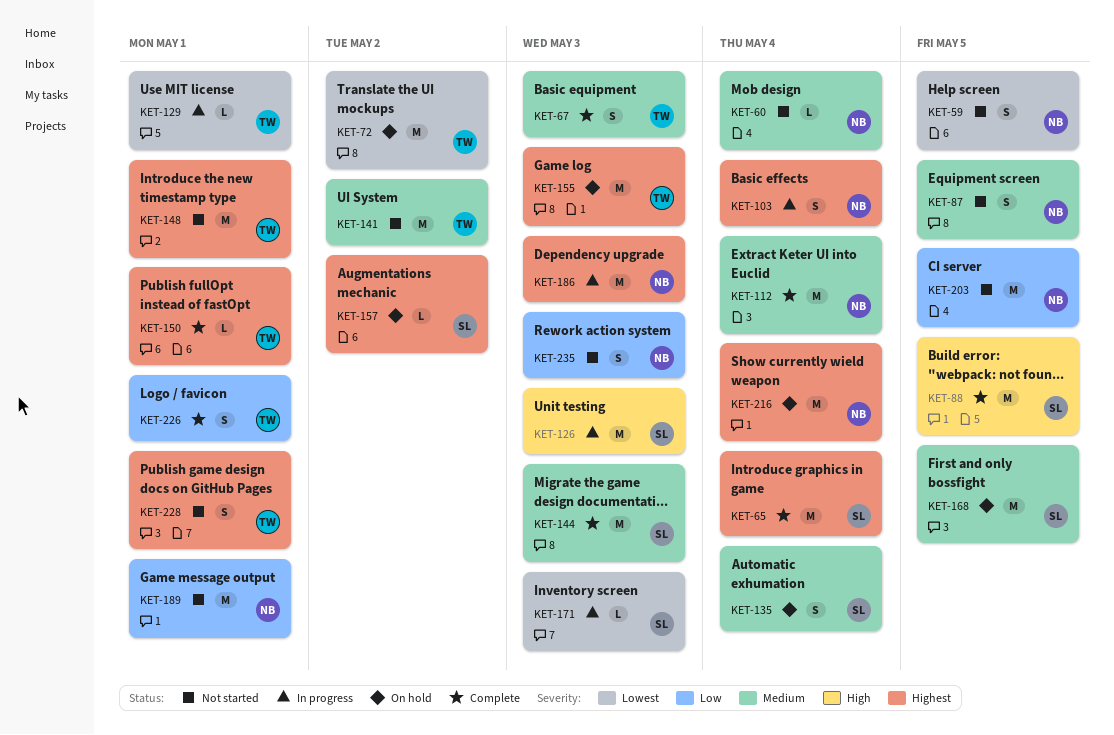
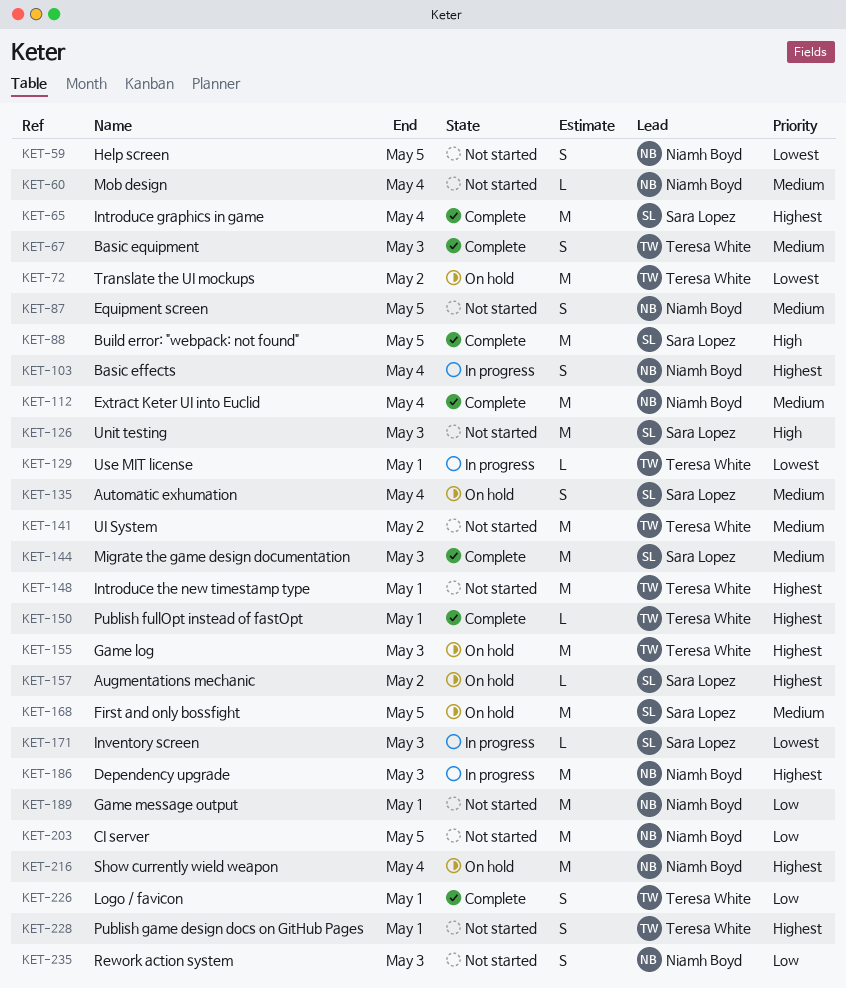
KET-126, status: In progress -> Not started

